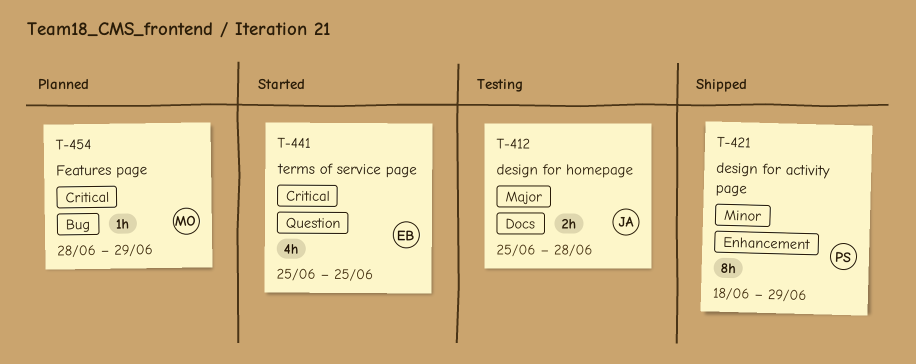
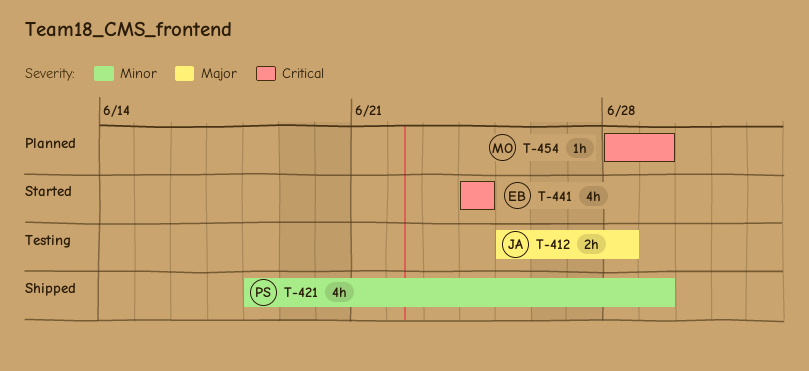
T-421, estimate: 8h -> 4h
T-441, start: Jun 25 -> Jun 24
T-441, due: Jun 25 -> Jun 24

